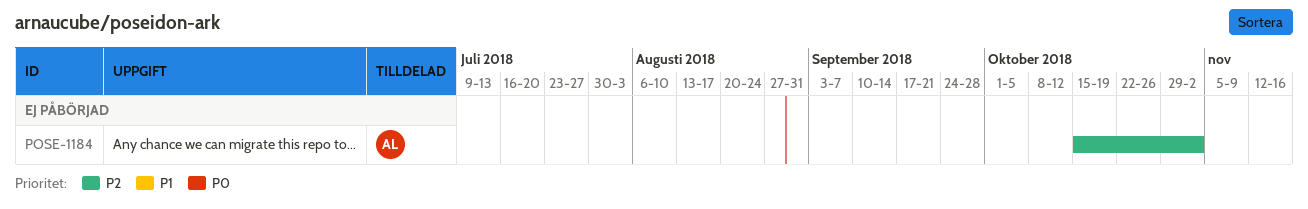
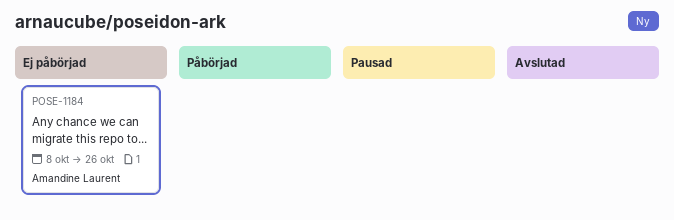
POSE-1184, start: Oct 15 -> Oct 8
POSE-1184, due: Nov 2 -> Oct 26

